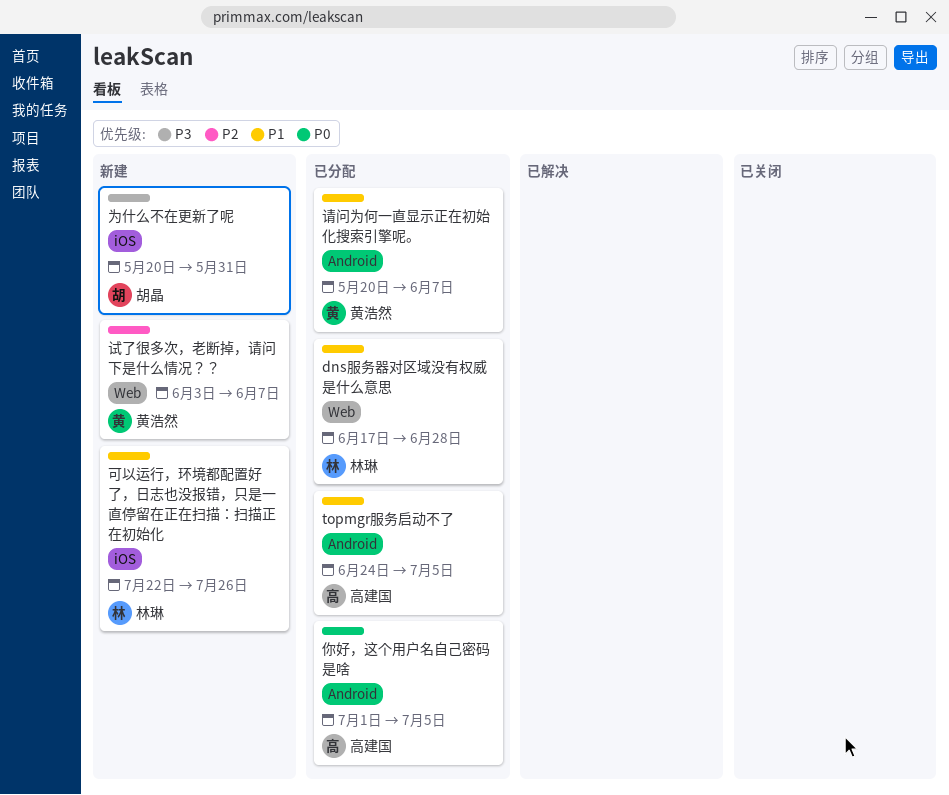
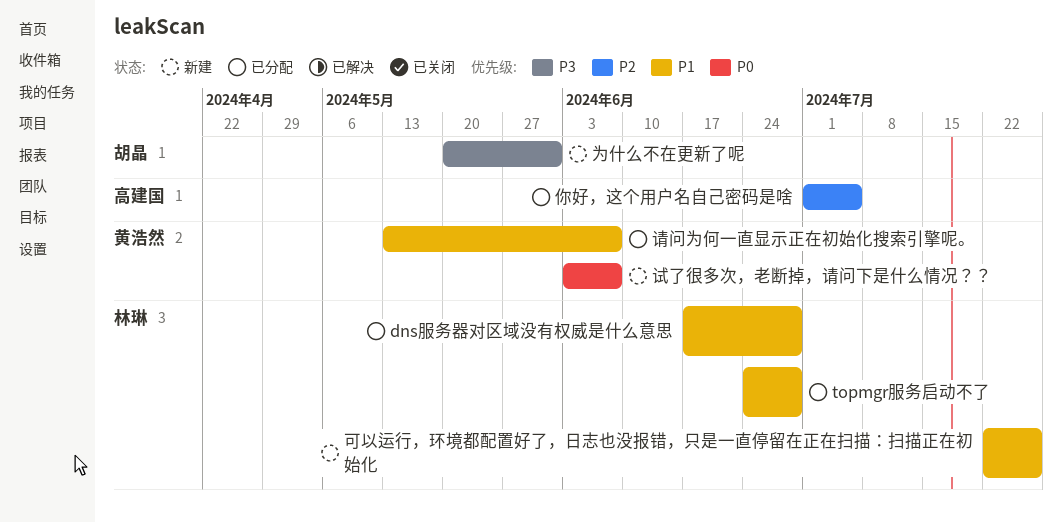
topmgr服务启动不了, owner: 高建国 -> 林琳
topmgr服务启动不了, due: Jul 5 -> Jun 28
你好，这个用户名自己密码是啥, priority: P0 -> P2
试了很多次，老断掉，请问下是什么情况？？, priority: P2 -> P0
请问为何一直显示正在初始化搜索引擎呢。, start: May 20 -> May 13

